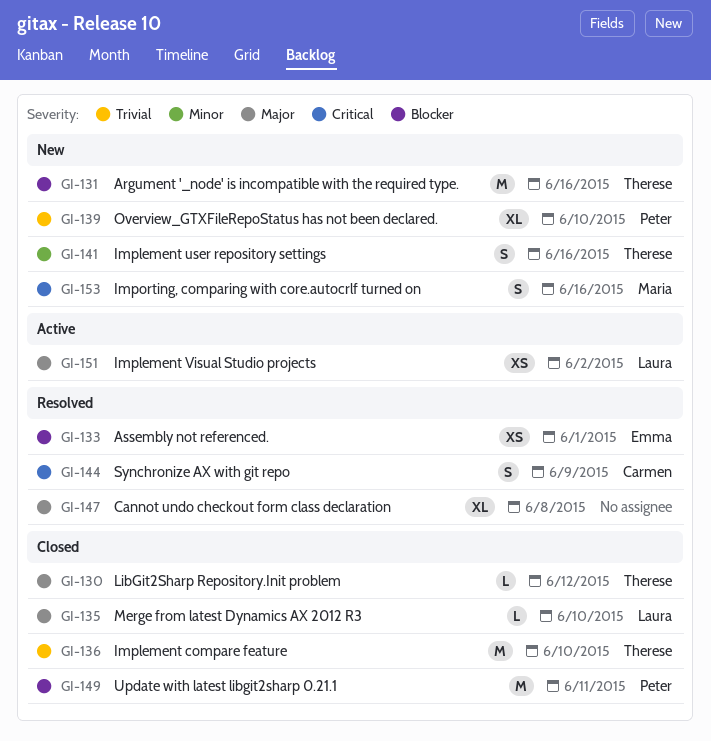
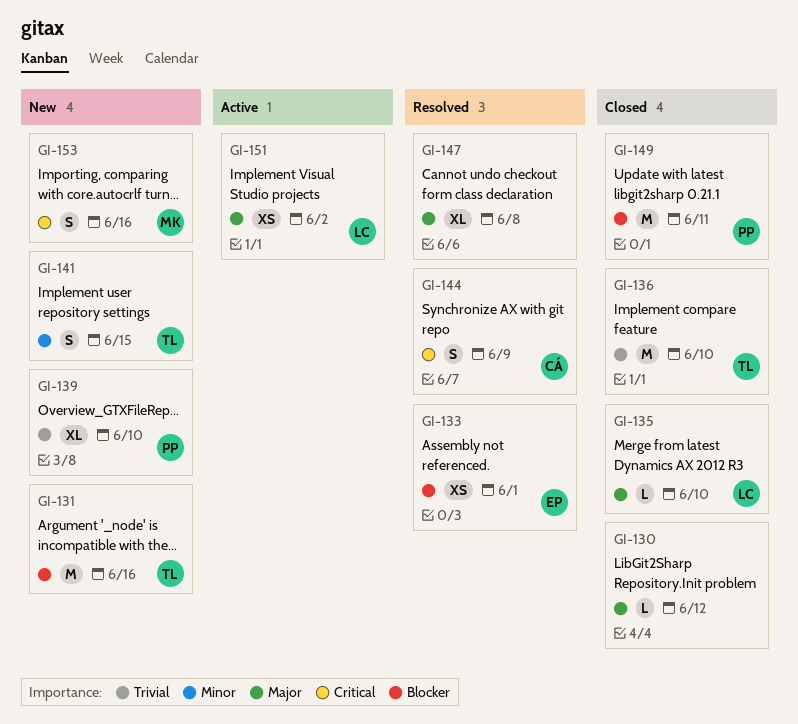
GI-130, owner: Therese -> none
GI-141, due: Jun 16 -> Jun 15

